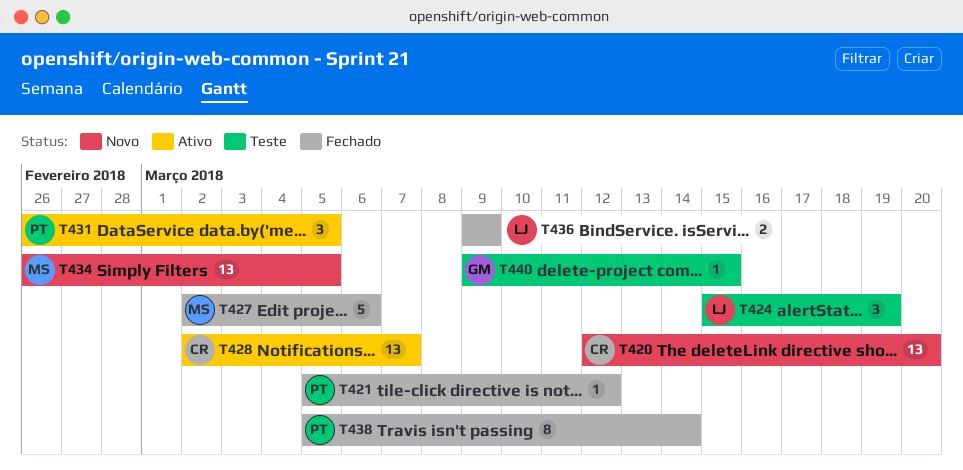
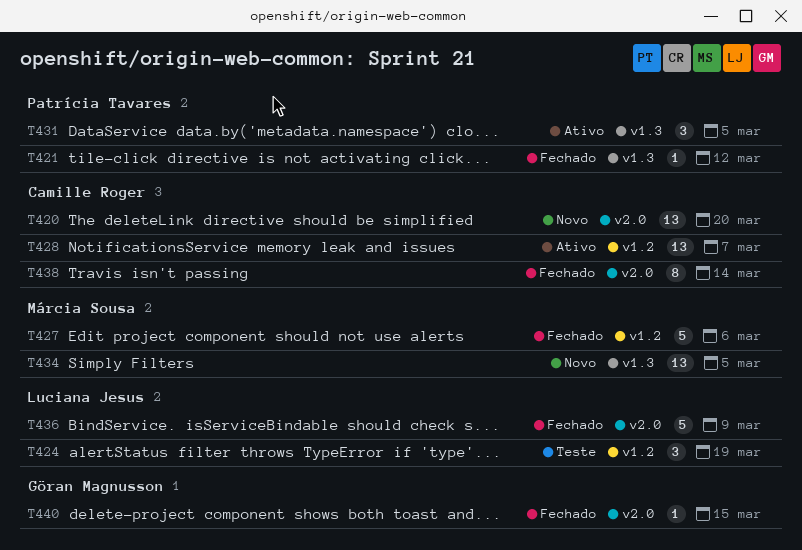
T436, estimate: 2 -> 5
T438, owner: Patrícia Tavares -> Camille Roger
T440, status: Teste -> Fechado

